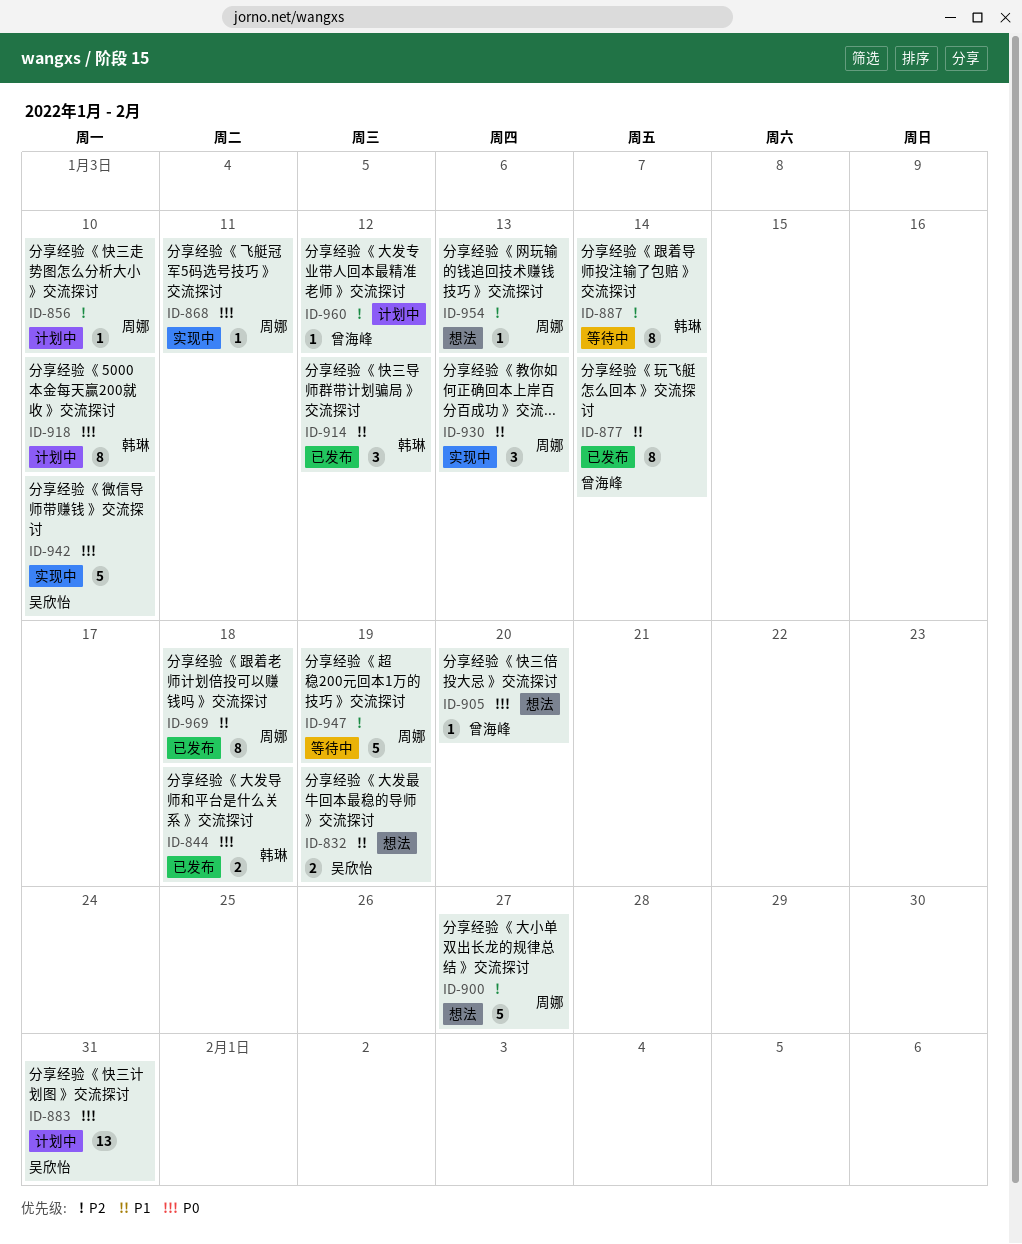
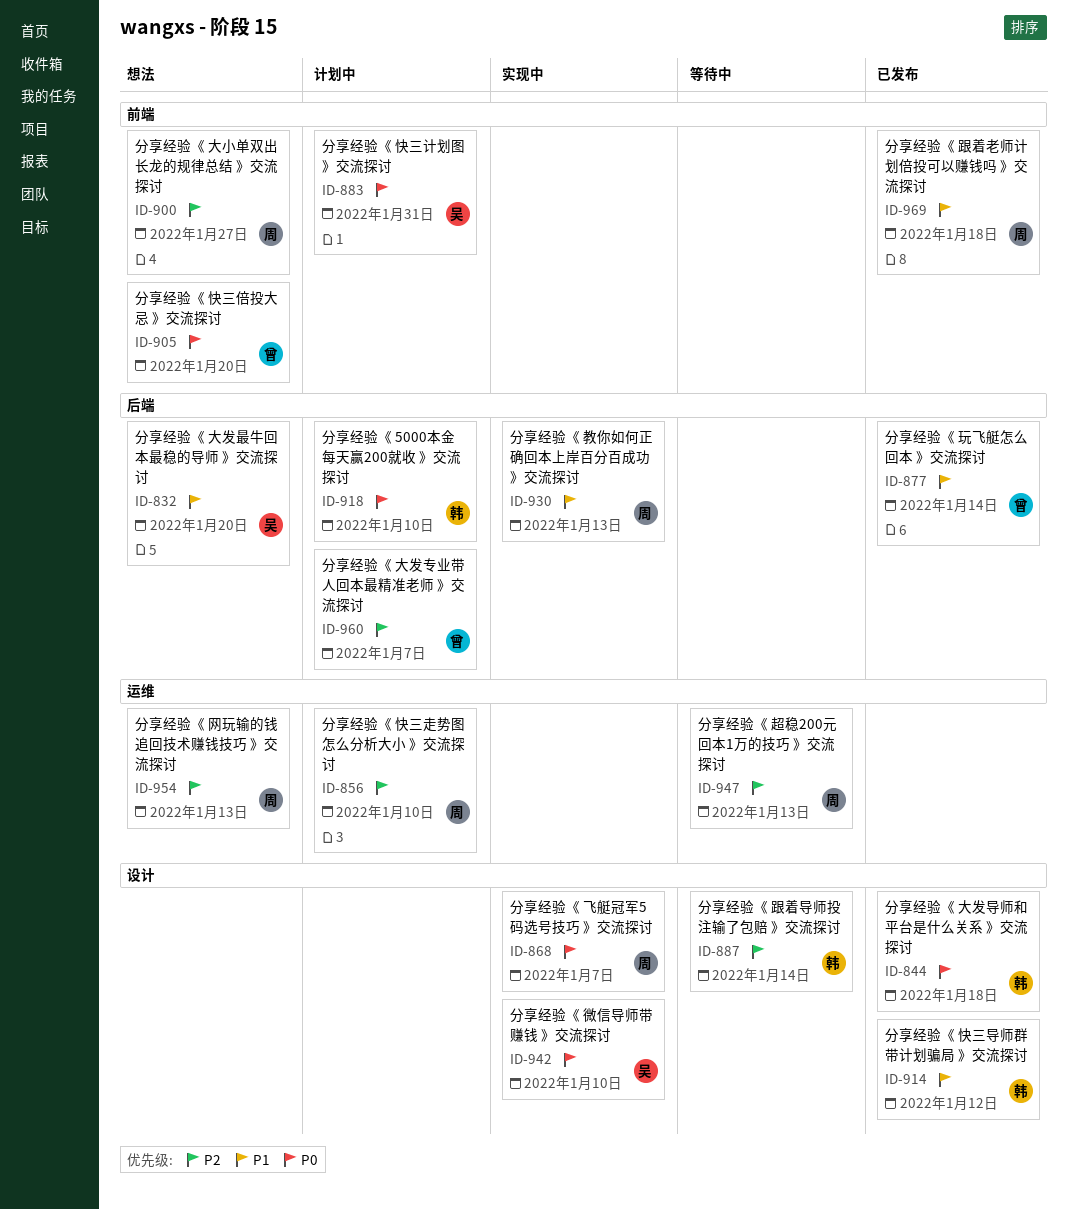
ID-832, due: Jan 19 -> Jan 20
ID-868, due: Jan 11 -> Jan 7
ID-947, due: Jan 19 -> Jan 13
ID-960, due: Jan 12 -> Jan 7

